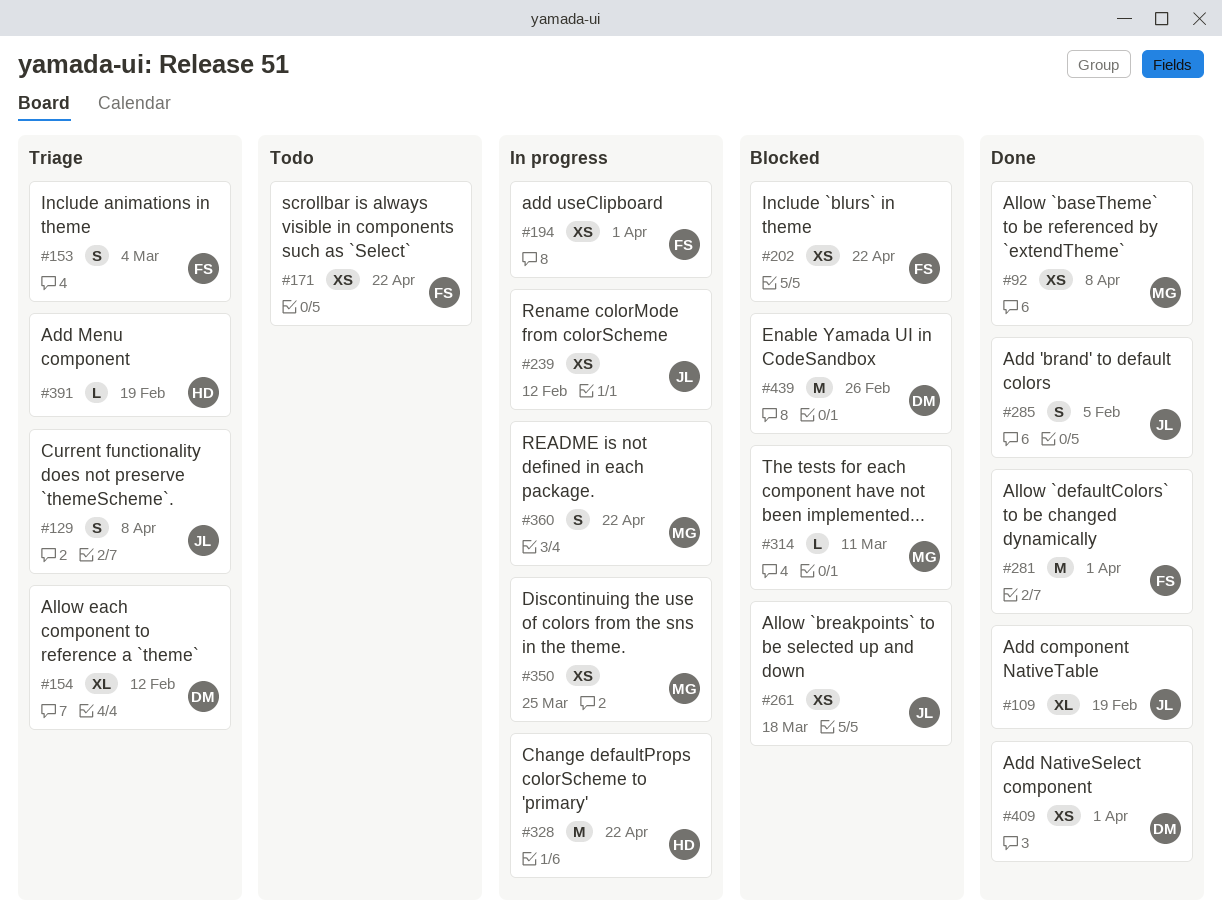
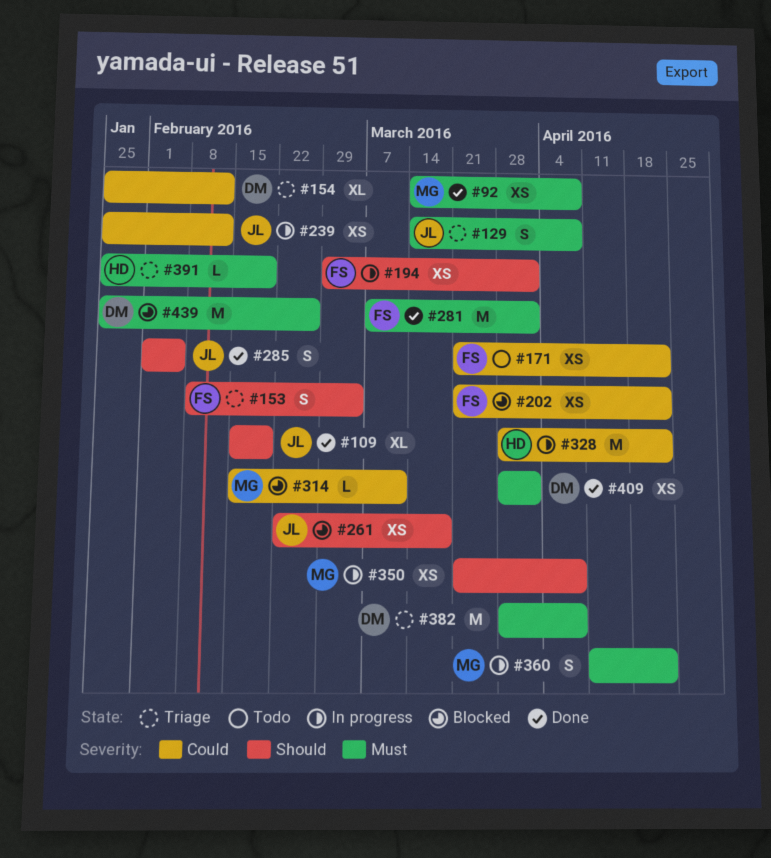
#350, due: Mar 25 -> Apr 8
#382: none -> present

